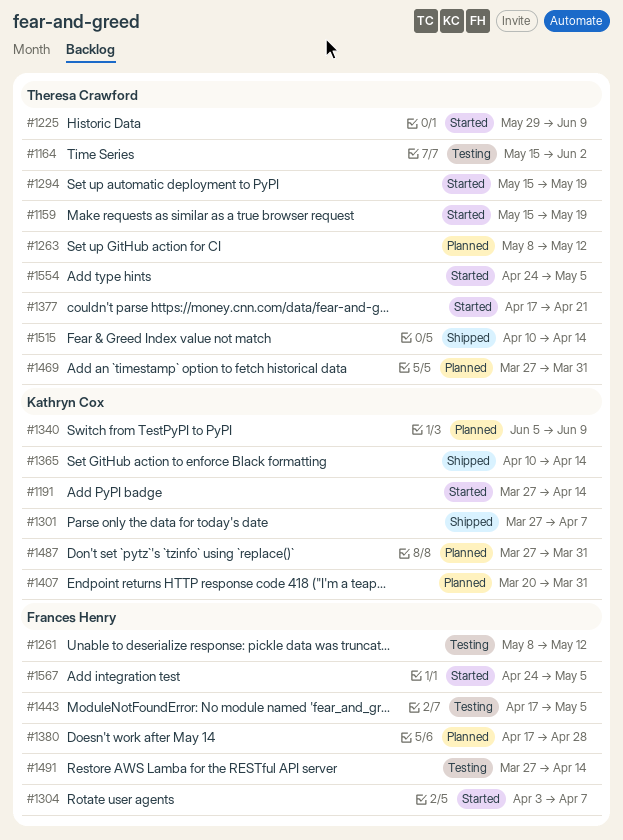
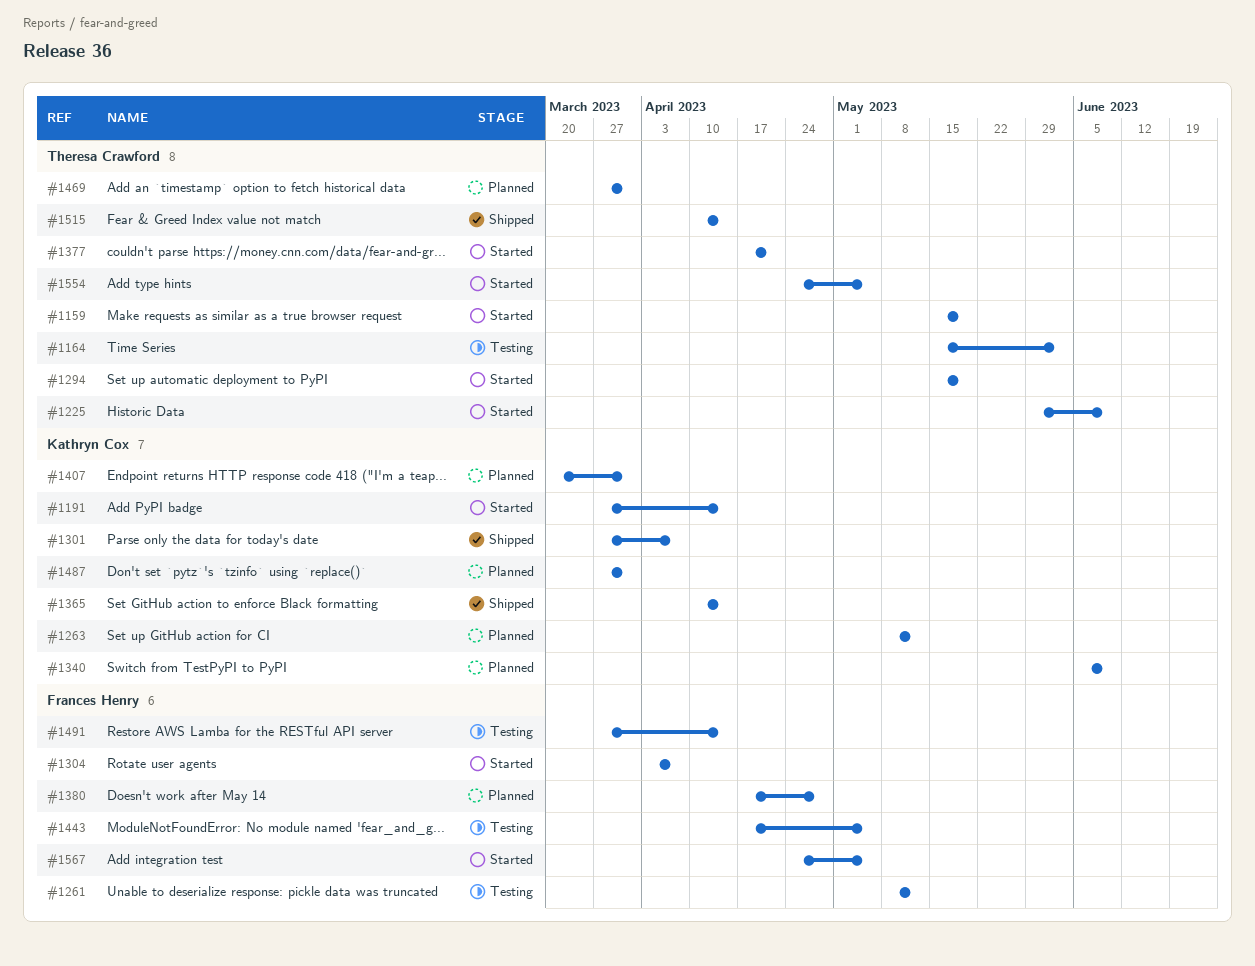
#1263, owner: Theresa Crawford -> Kathryn Cox

